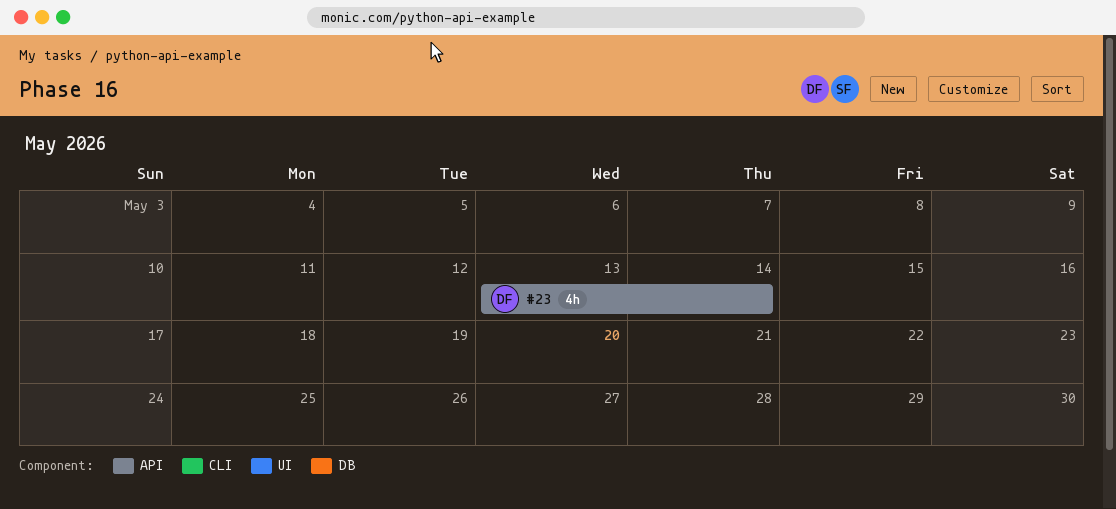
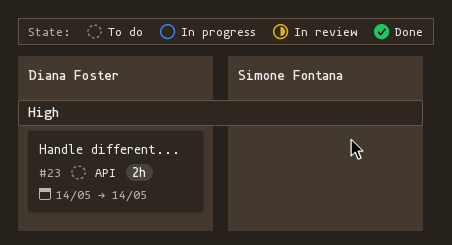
#23, estimate: 4h -> 2h
#23, start: May 13 -> May 14

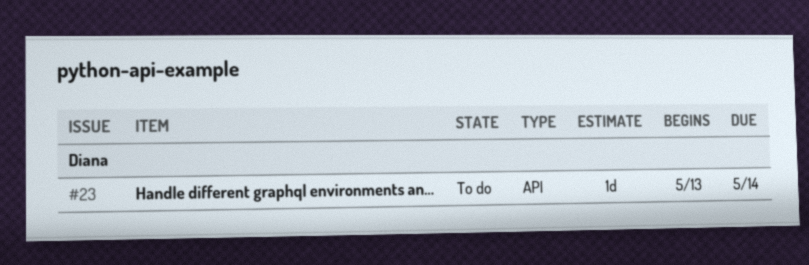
#23, estimate: 2h -> 1d
#23, start: May 14 -> May 13

